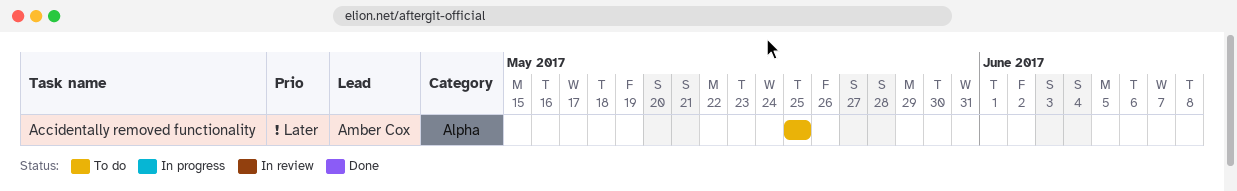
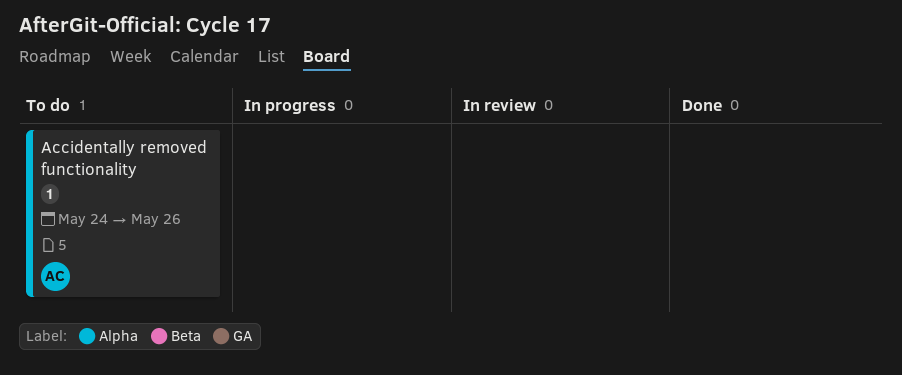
Accidentally removed functionality, start: May 25 -> May 24
Accidentally removed functionality, due: May 25 -> May 26

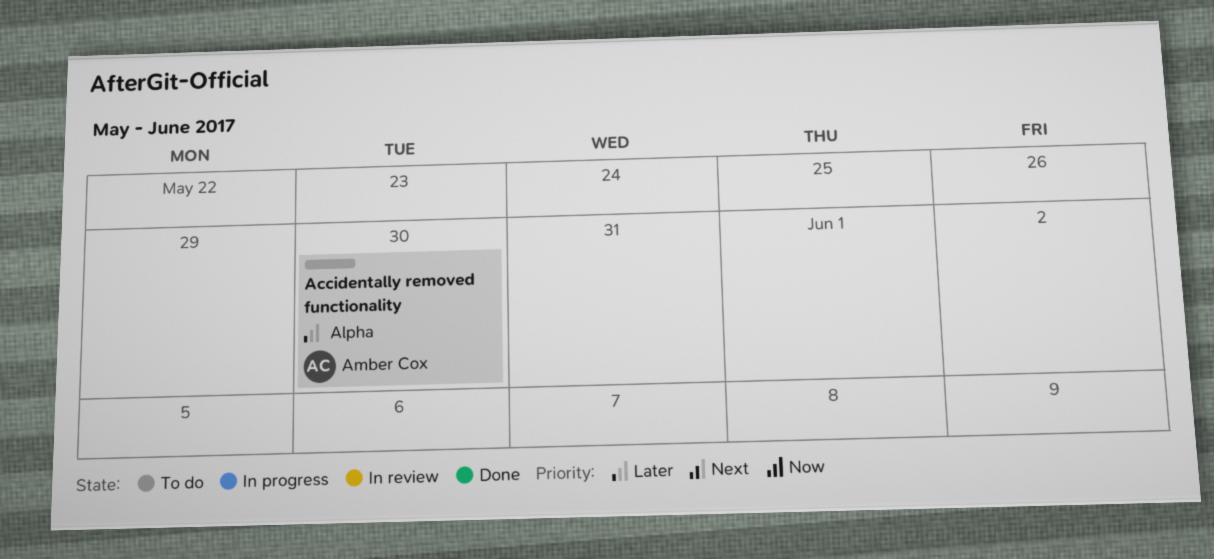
Accidentally removed functionality, due: May 26 -> May 30

